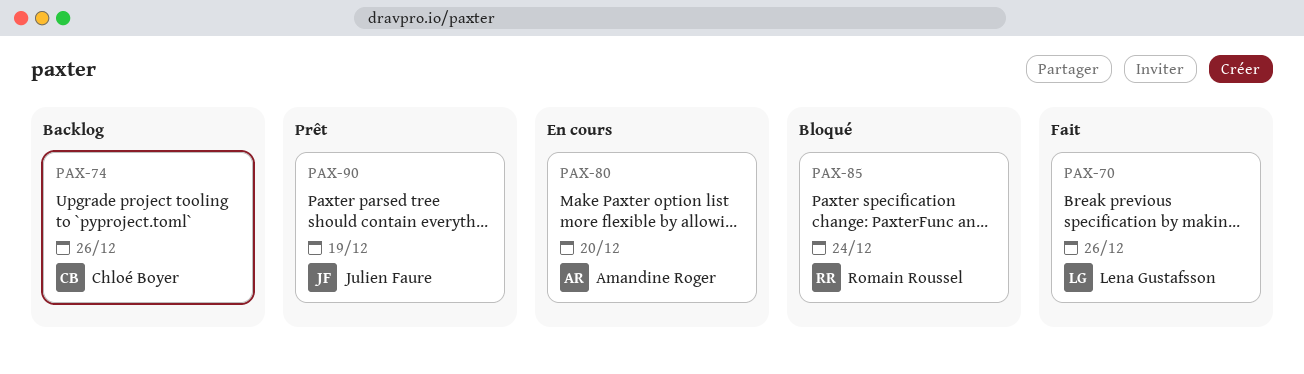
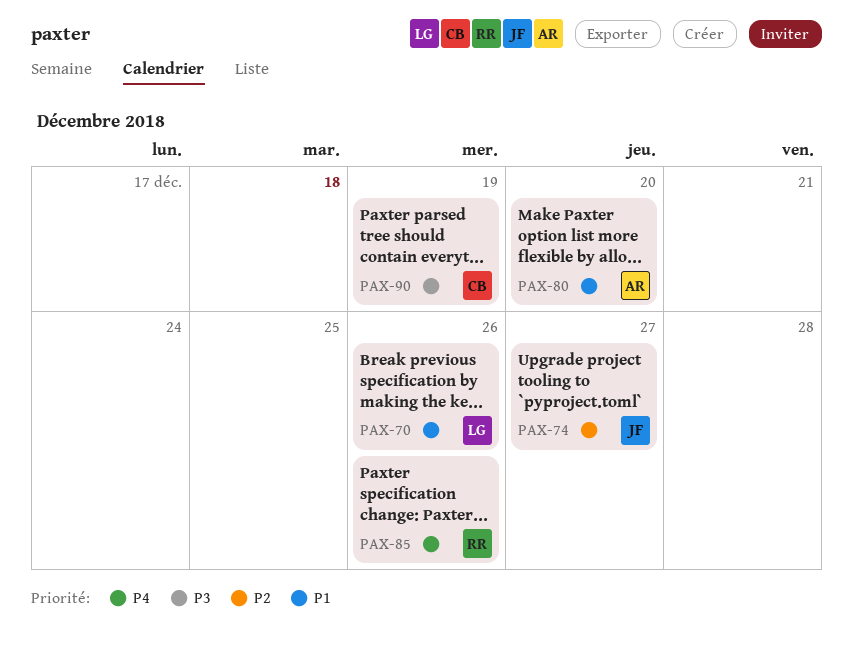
PAX-74, owner: Chloé Boyer -> Julien Faure
PAX-74, due: Dec 26 -> Dec 27
PAX-85, due: Dec 24 -> Dec 26
PAX-90, owner: Julien Faure -> Chloé Boyer

